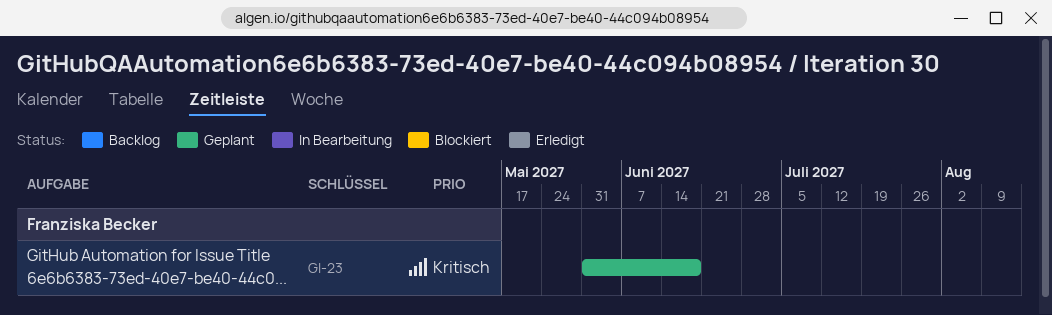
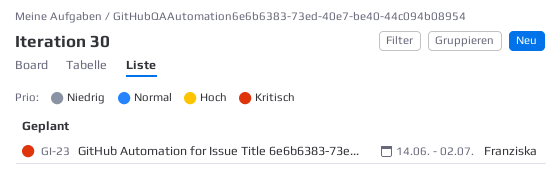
GI-23, start: May 31 -> Jun 14
GI-23, due: Jun 18 -> Jul 2

